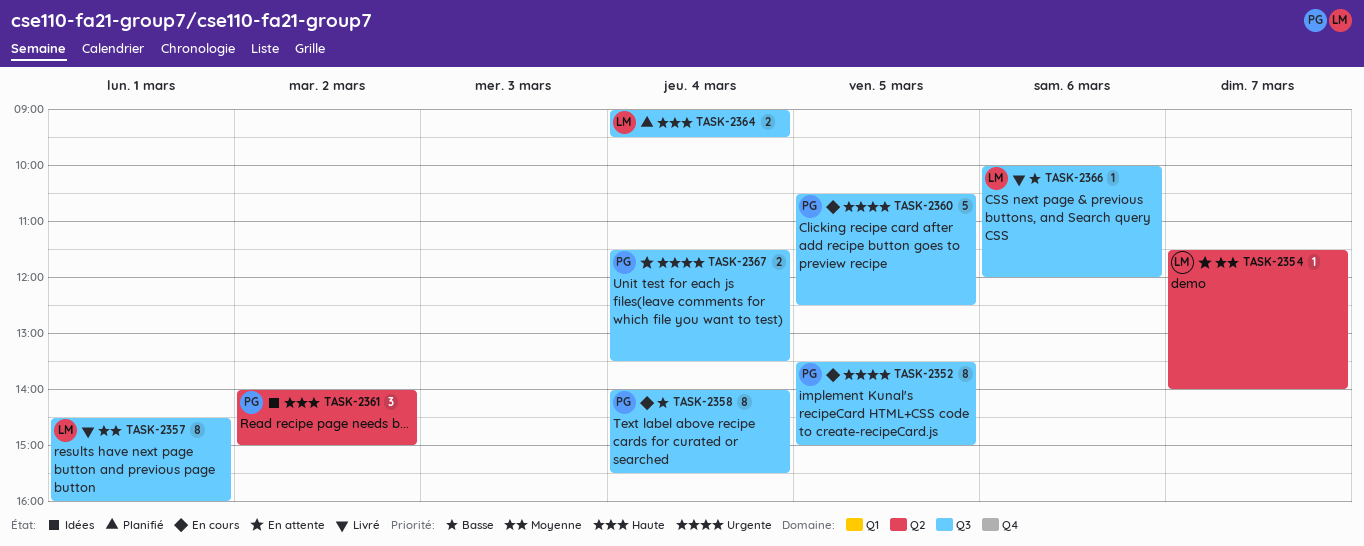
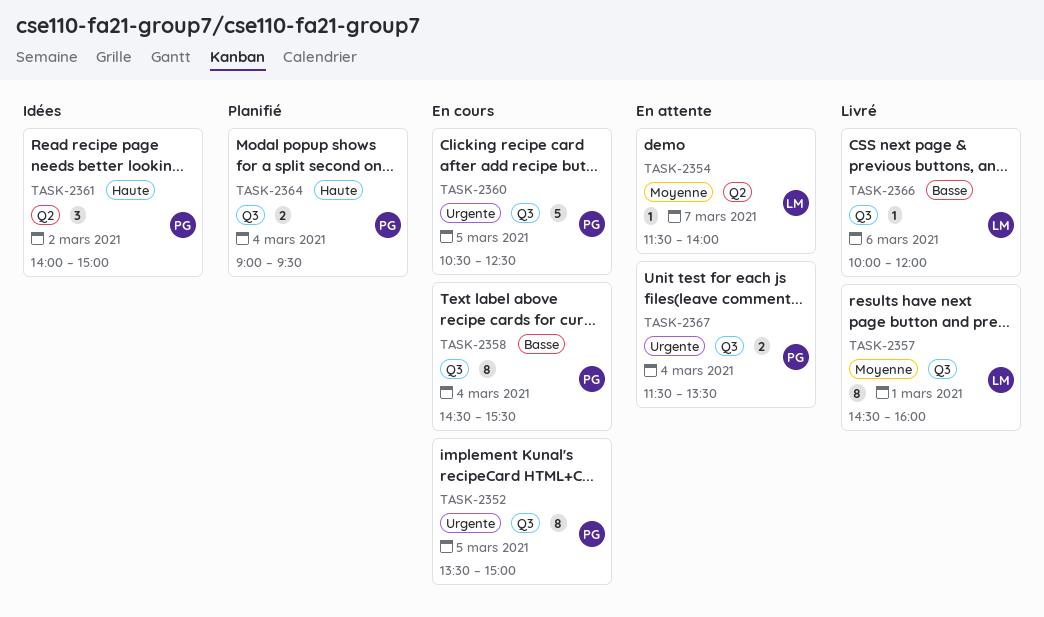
TASK-2358, begins: 14:00 -> 14:30
TASK-2364, owner: LM -> PG

